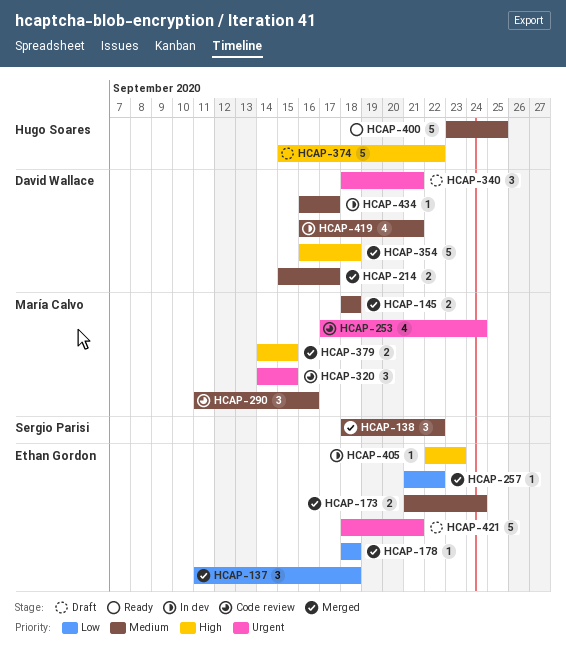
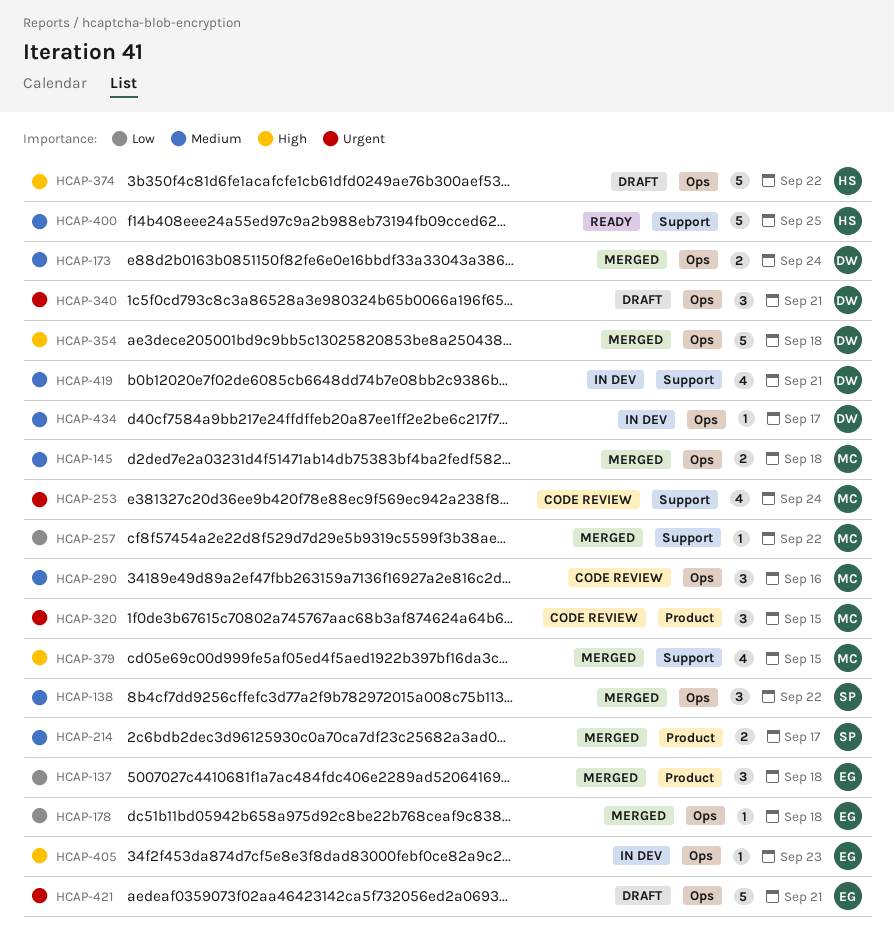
HCAP-173, owner: Ethan Gordon -> David Wallace
HCAP-214, owner: David Wallace -> Sergio Parisi
HCAP-257, owner: Ethan Gordon -> María Calvo
HCAP-379, estimate: 2 -> 4

